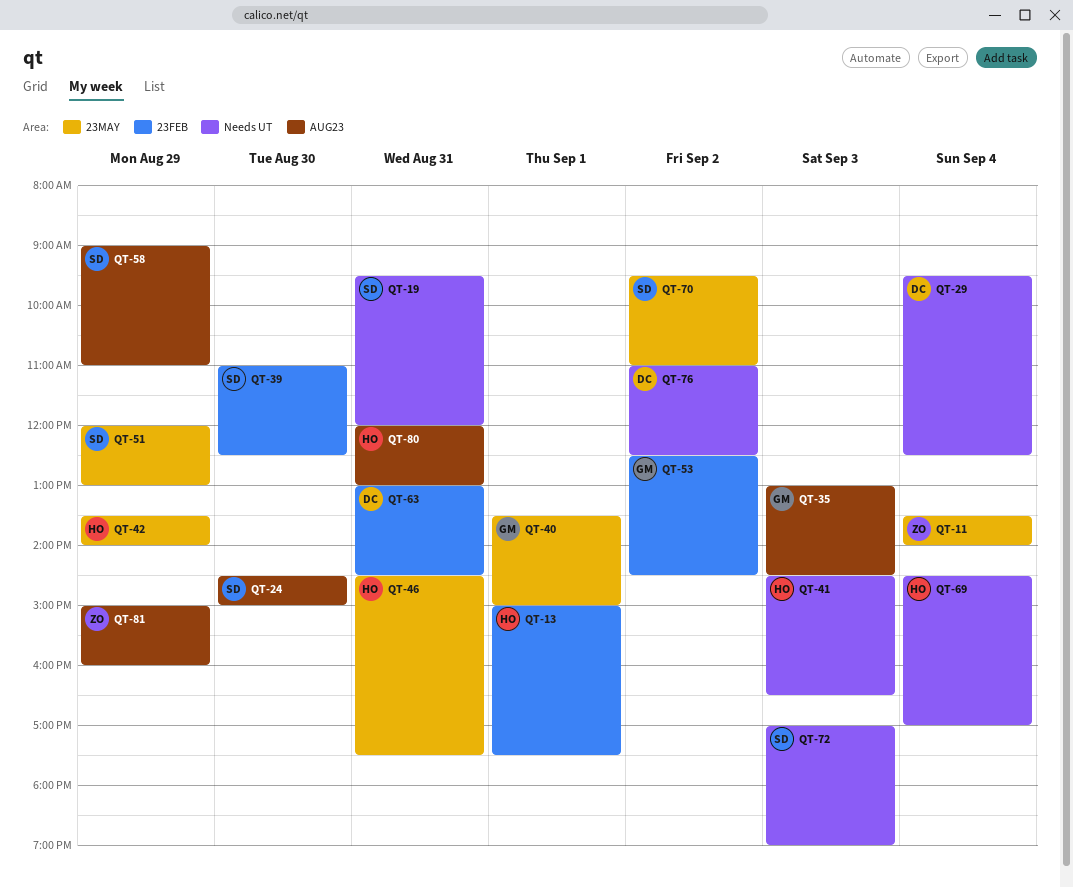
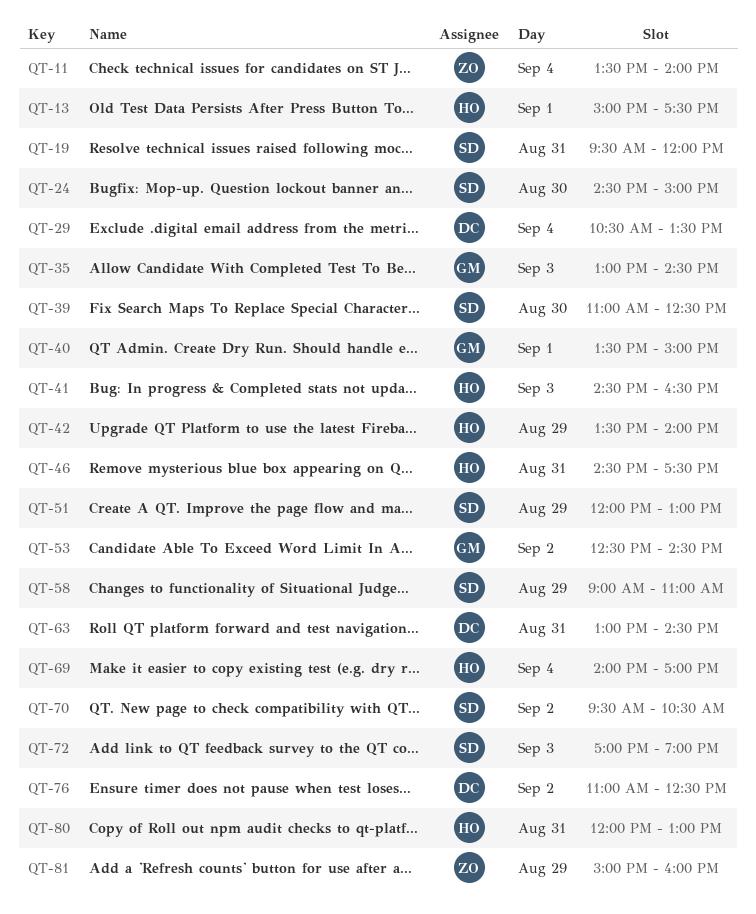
QT-29, begins: 09:30 -> 10:30
QT-29, ends: 12:30 -> 13:30
QT-69, begins: 14:30 -> 14:00
QT-70, ends: 11:00 -> 10:30

